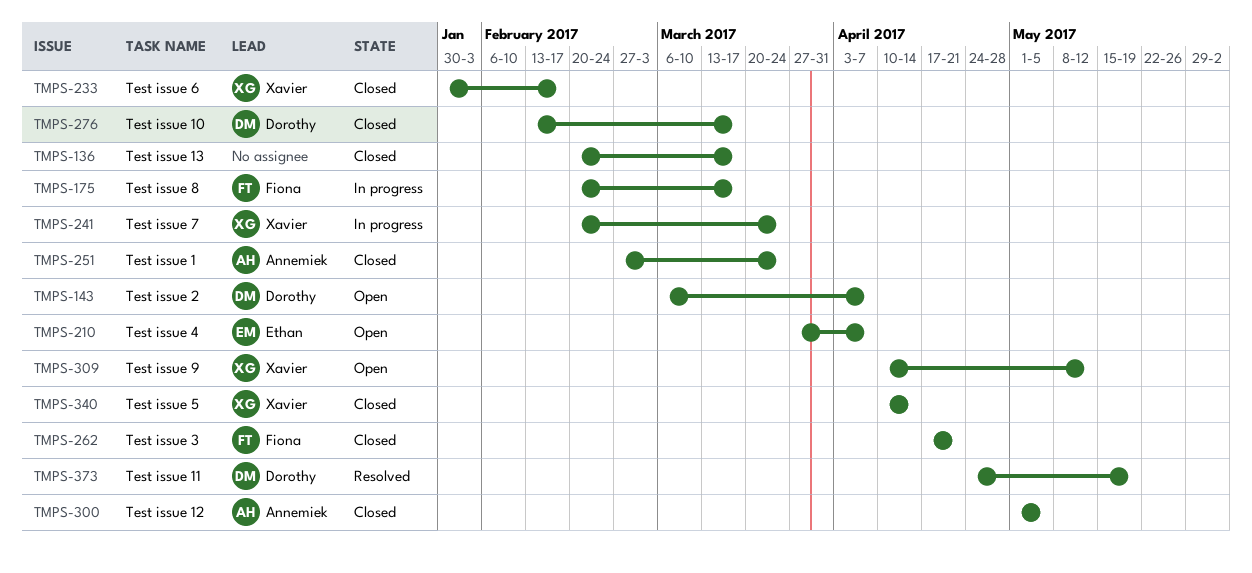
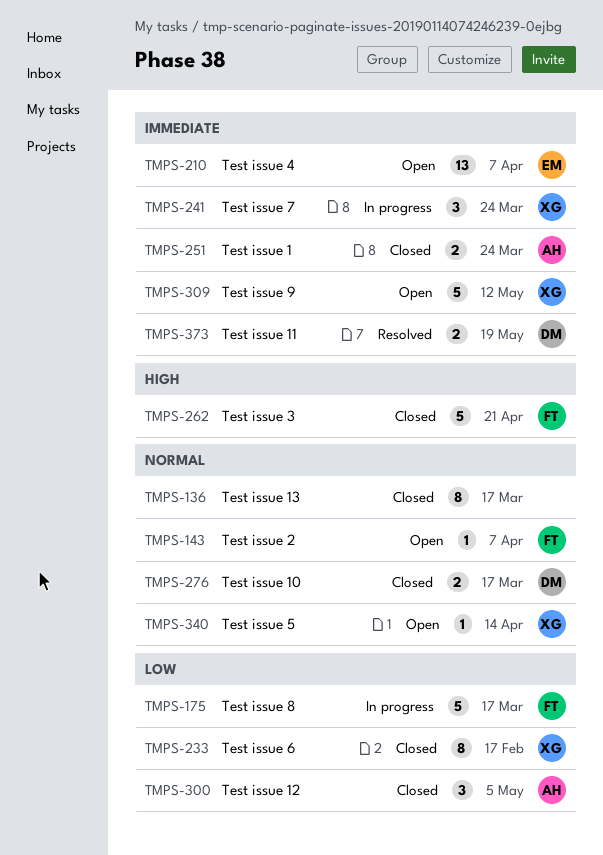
TMPS-143, owner: Dorothy -> Fiona
TMPS-340, status: Closed -> Open

